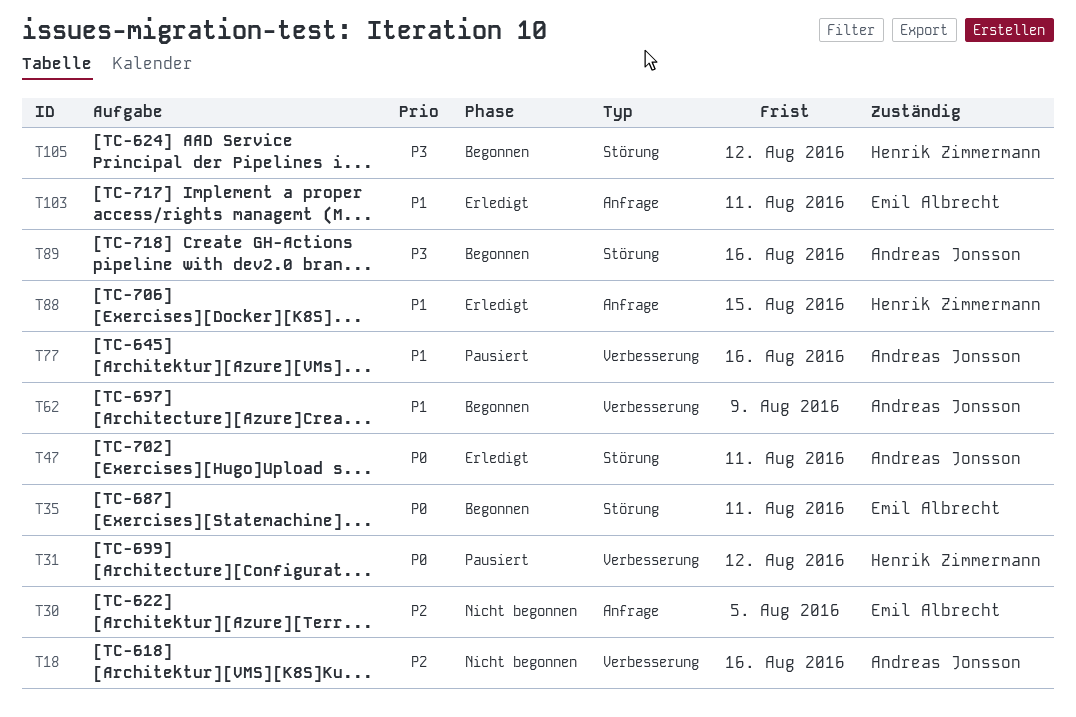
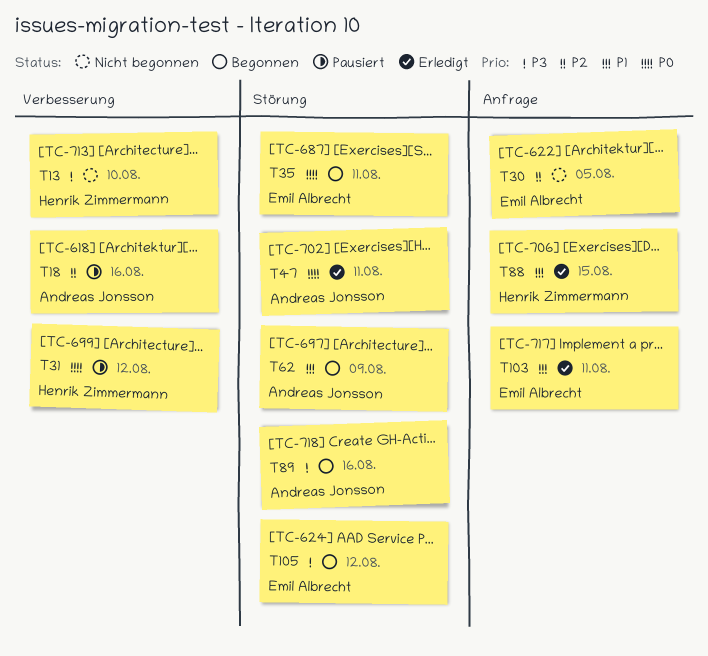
T13: none -> present
T18, status: Nicht begonnen -> Pausiert
T62, label: Verbesserung -> Störung
T77: present -> none
T105, owner: Henrik Zimmermann -> Emil Albrecht

